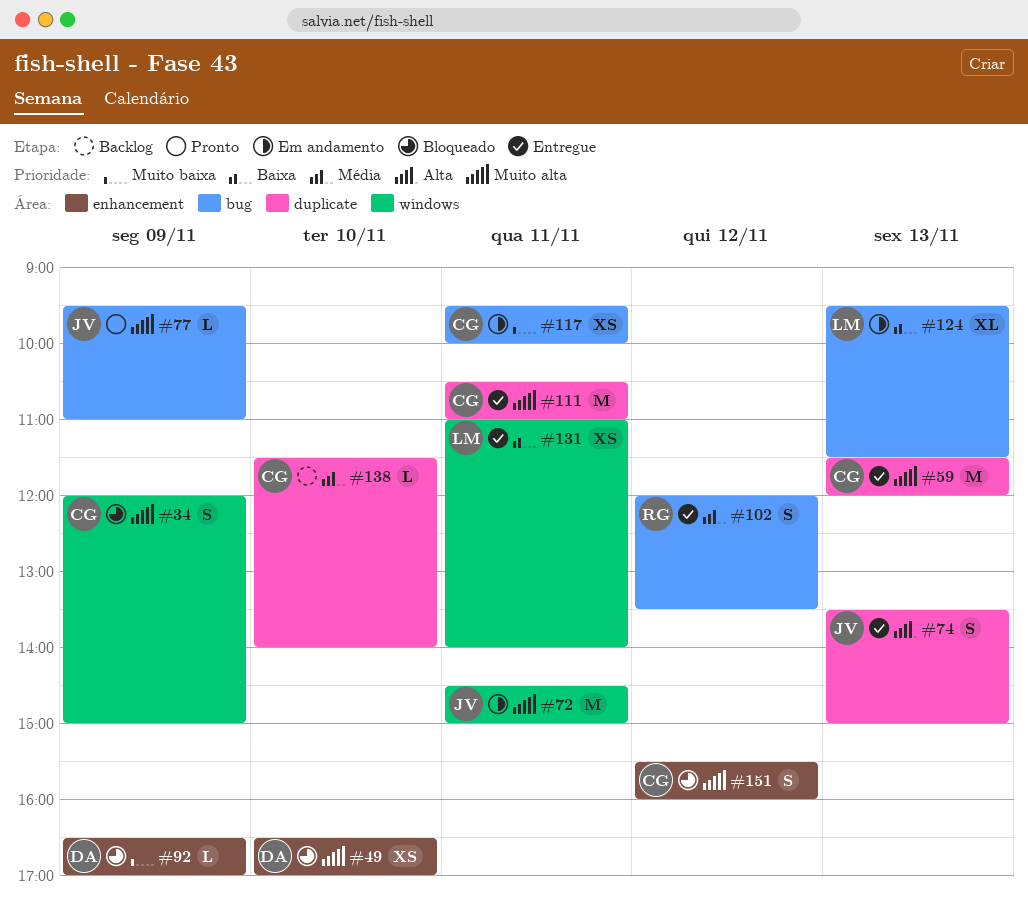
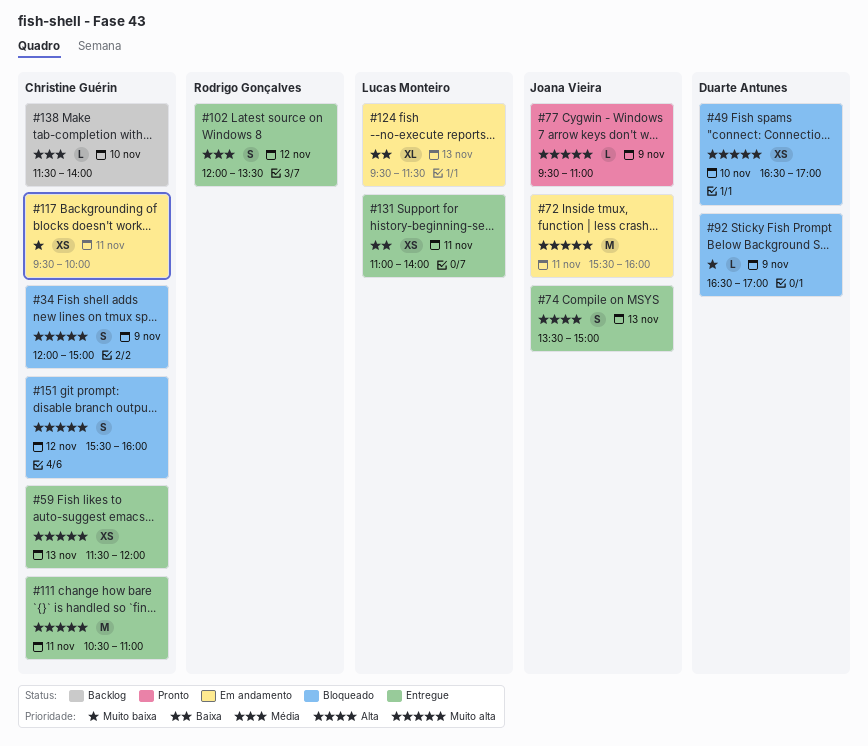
#59, estimate: M -> XS
#72, begins: 14:30 -> 15:30
#72, ends: 15:00 -> 16:00

